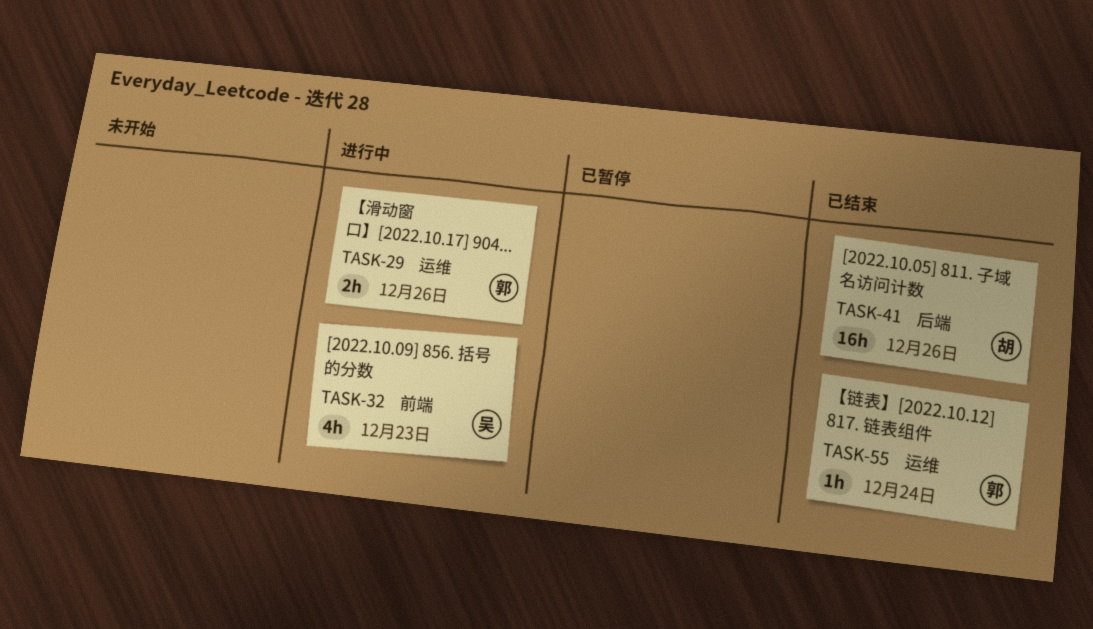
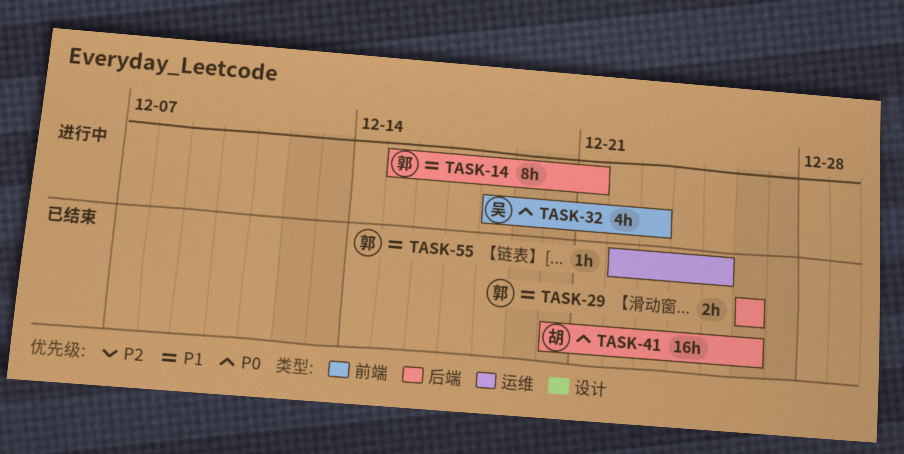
TASK-14: none -> present
TASK-29, status: 进行中 -> 已结束
TASK-29, label: 运维 -> 后端
TASK-55, due: Dec 24 -> Dec 25

